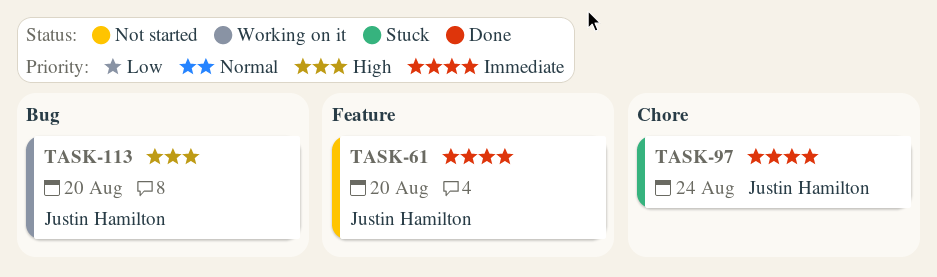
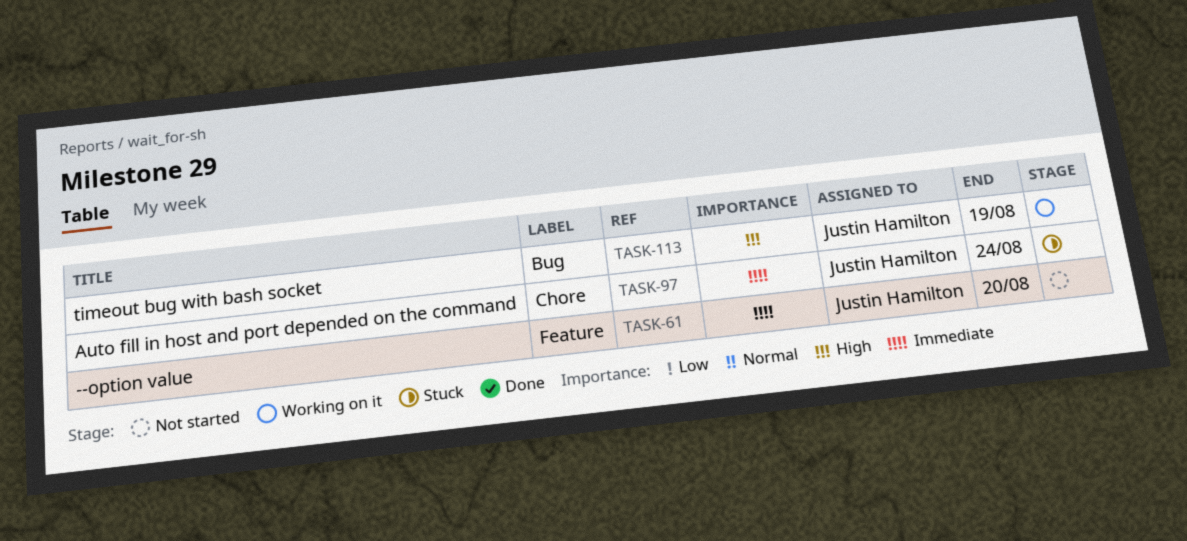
TASK-113, due: Aug 20 -> Aug 19

